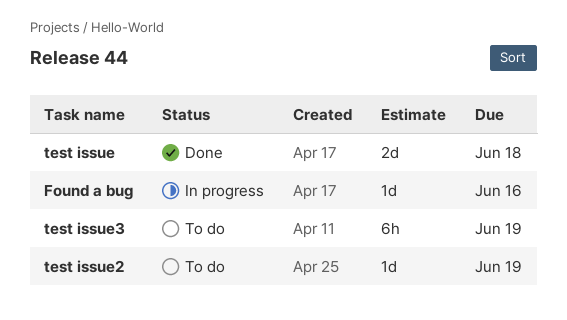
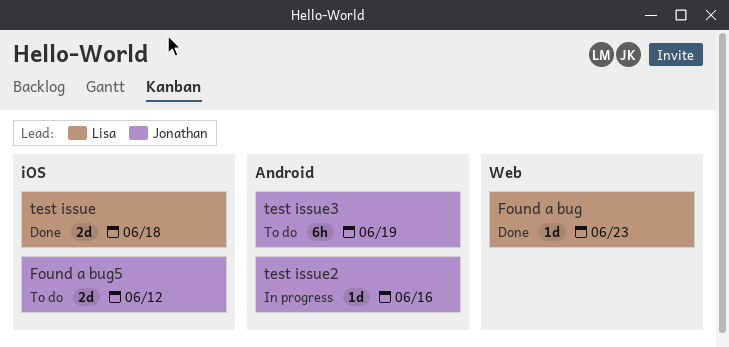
Found a bug, status: In progress -> Done
Found a bug, due: Jun 16 -> Jun 23
Found a bug5: none -> present
test issue2, status: To do -> In progress
test issue2, due: Jun 19 -> Jun 16

